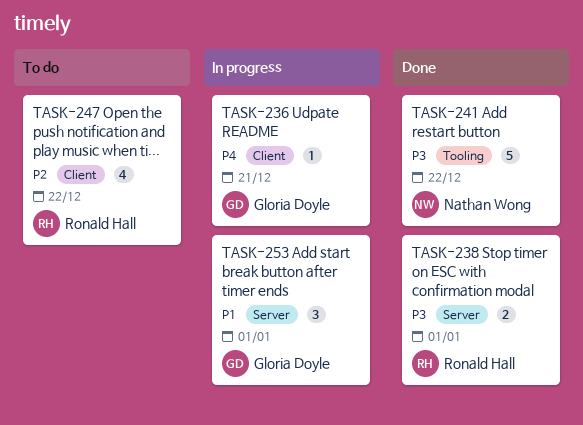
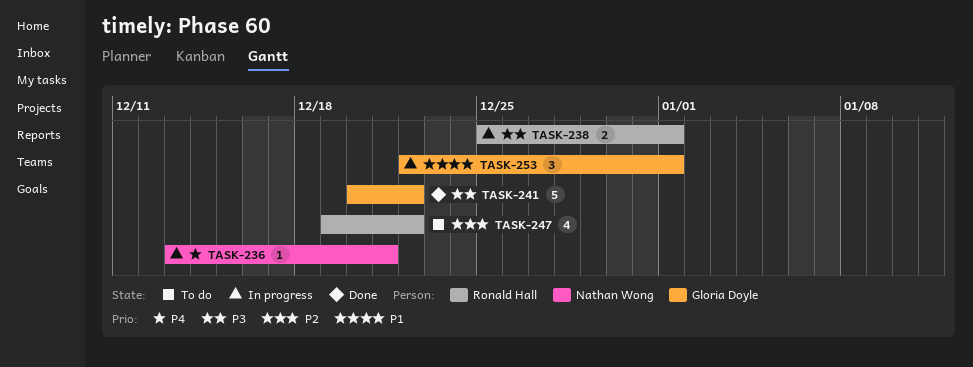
TASK-236, owner: Gloria Doyle -> Nathan Wong
TASK-238, status: Done -> In progress
TASK-241, owner: Nathan Wong -> Gloria Doyle

